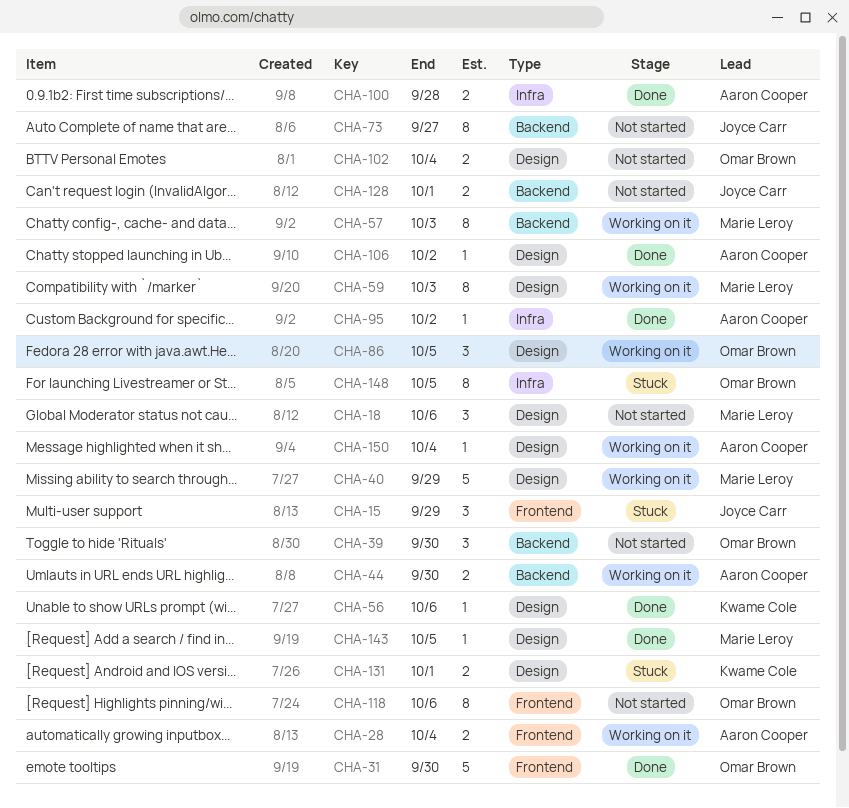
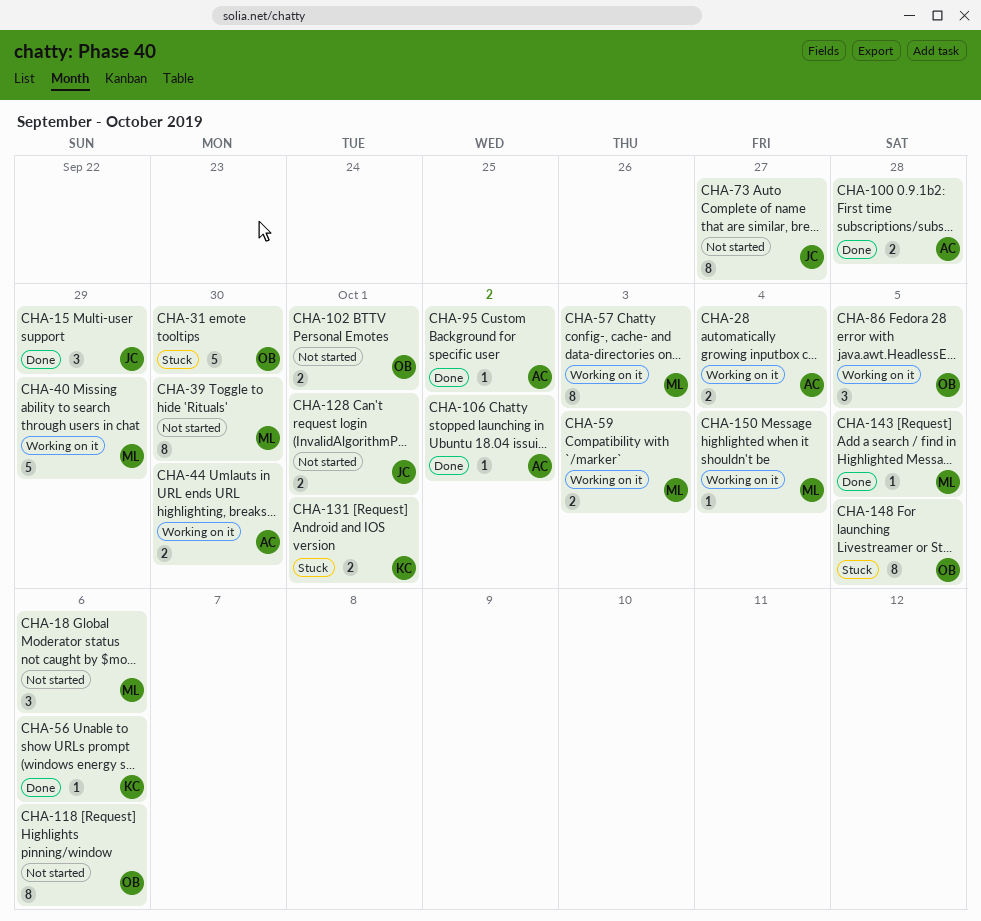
CHA-15, status: Stuck -> Done
CHA-31, status: Done -> Stuck
CHA-39, owner: Omar Brown -> Marie Leroy
CHA-39, estimate: 3 -> 8
CHA-59, estimate: 8 -> 2
CHA-102, due: Oct 4 -> Oct 1
CHA-150, owner: Aaron Cooper -> Marie Leroy

